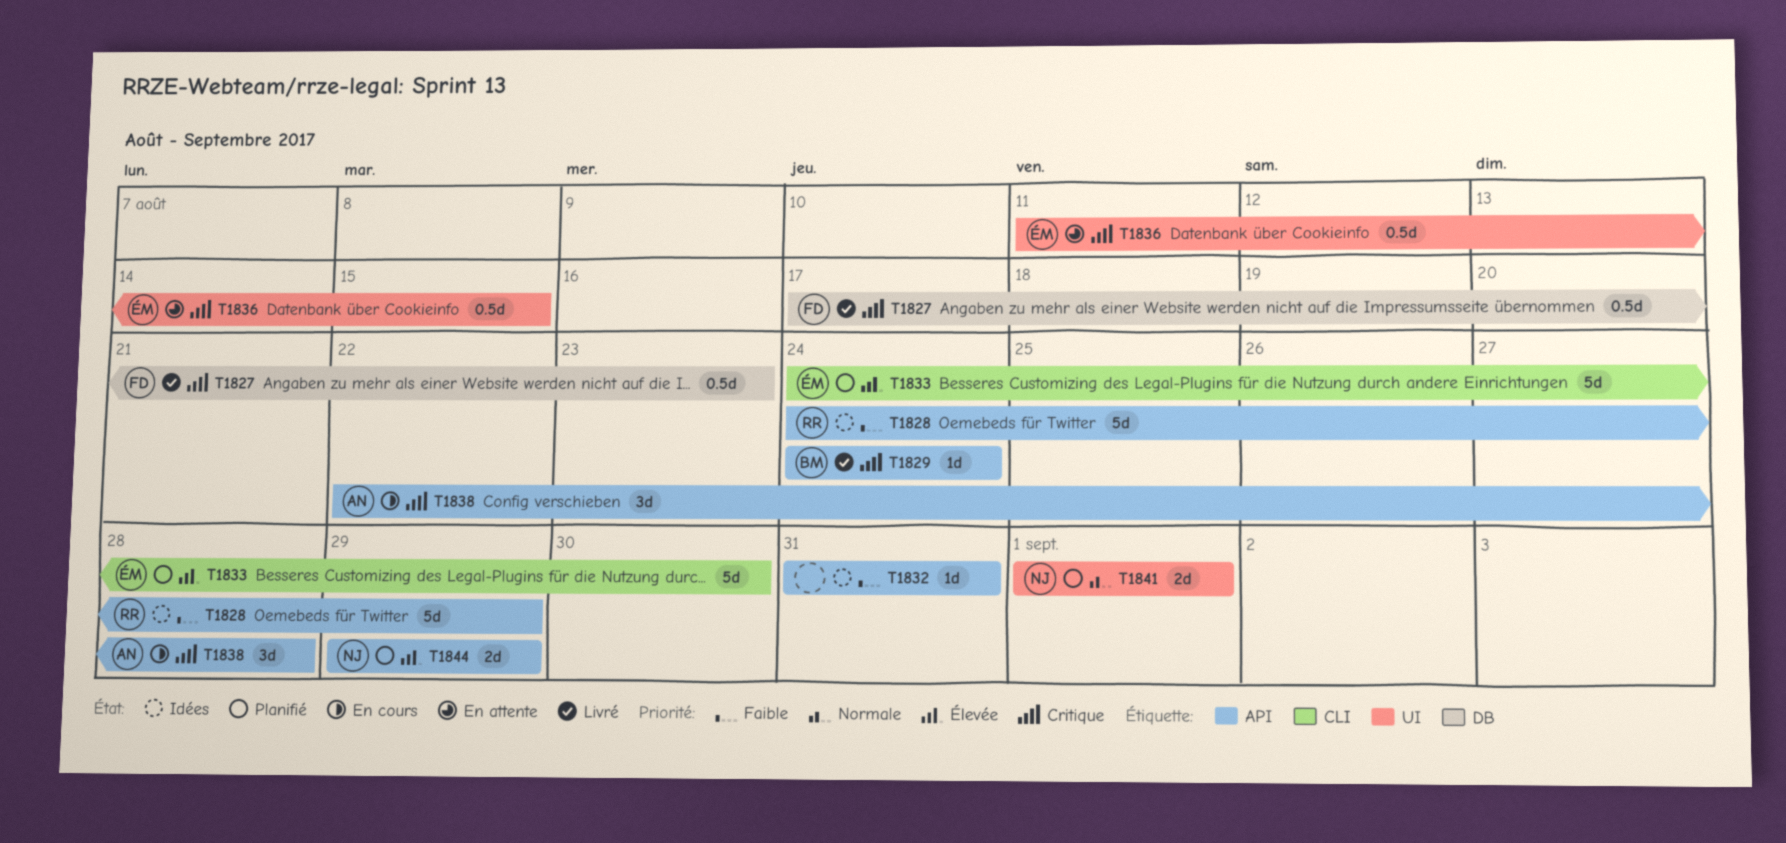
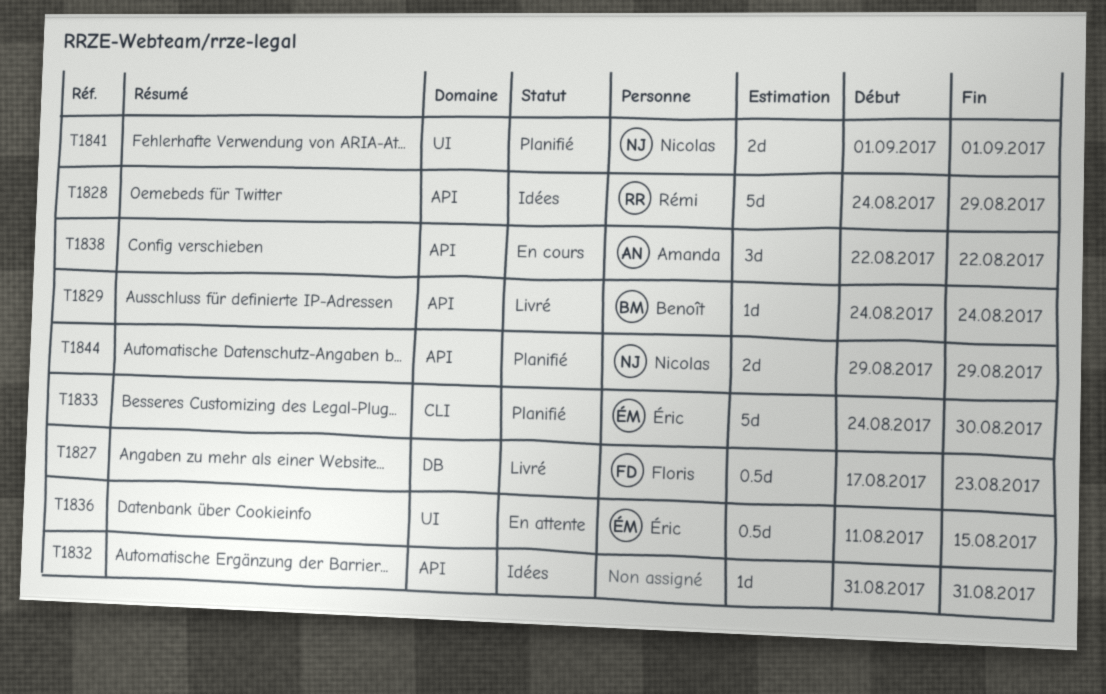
T1838, due: Aug 28 -> Aug 22

